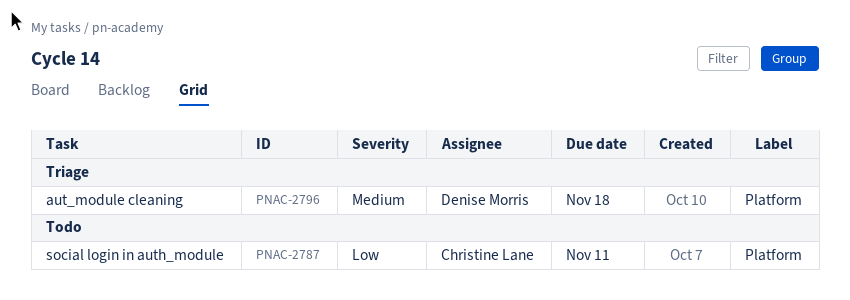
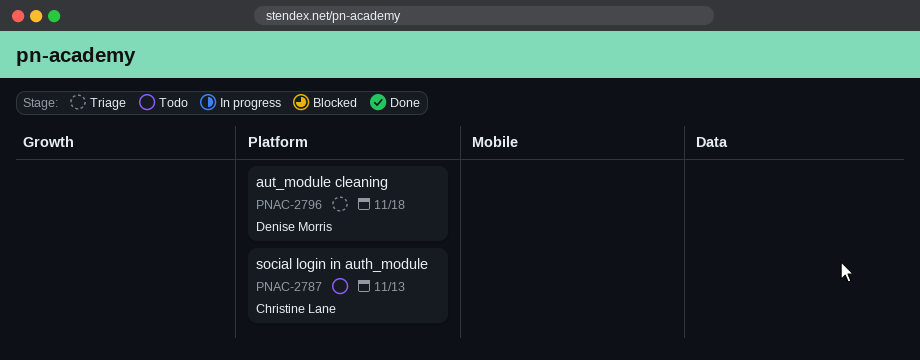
PNAC-2787, due: Nov 11 -> Nov 13

